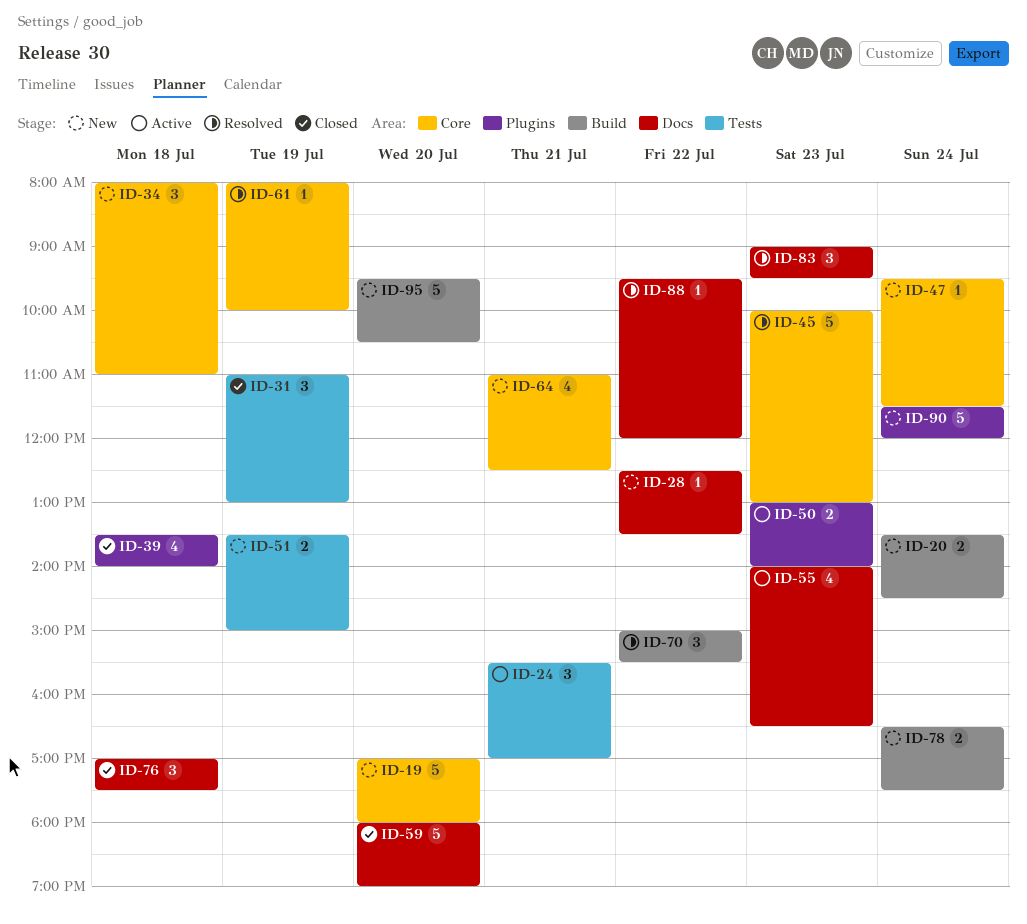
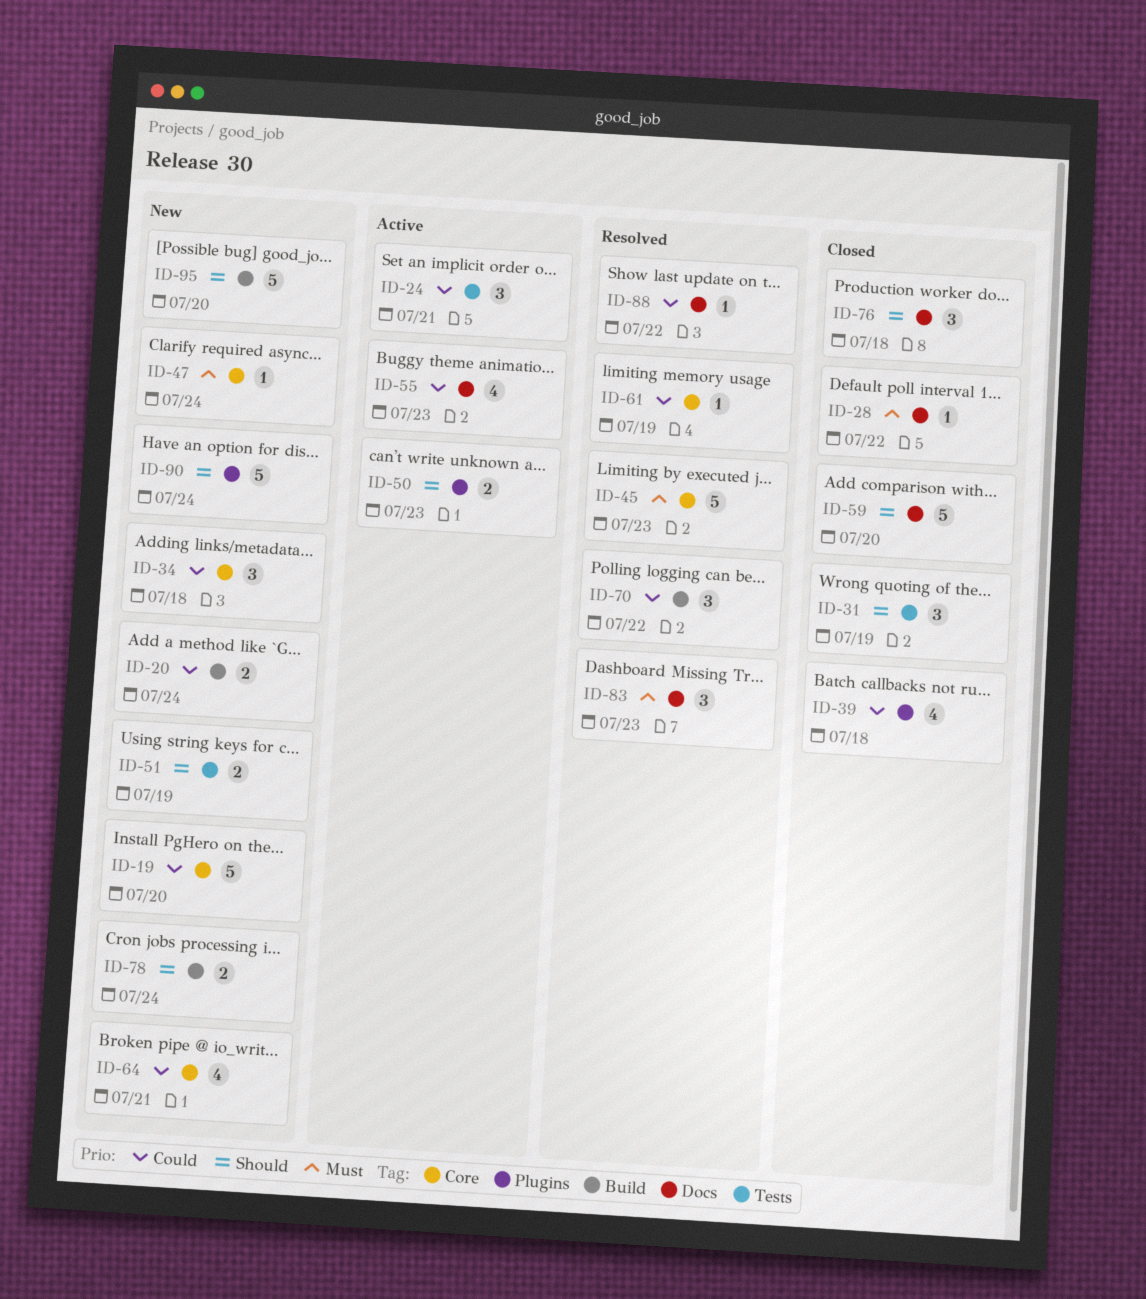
ID-28, status: New -> Closed

